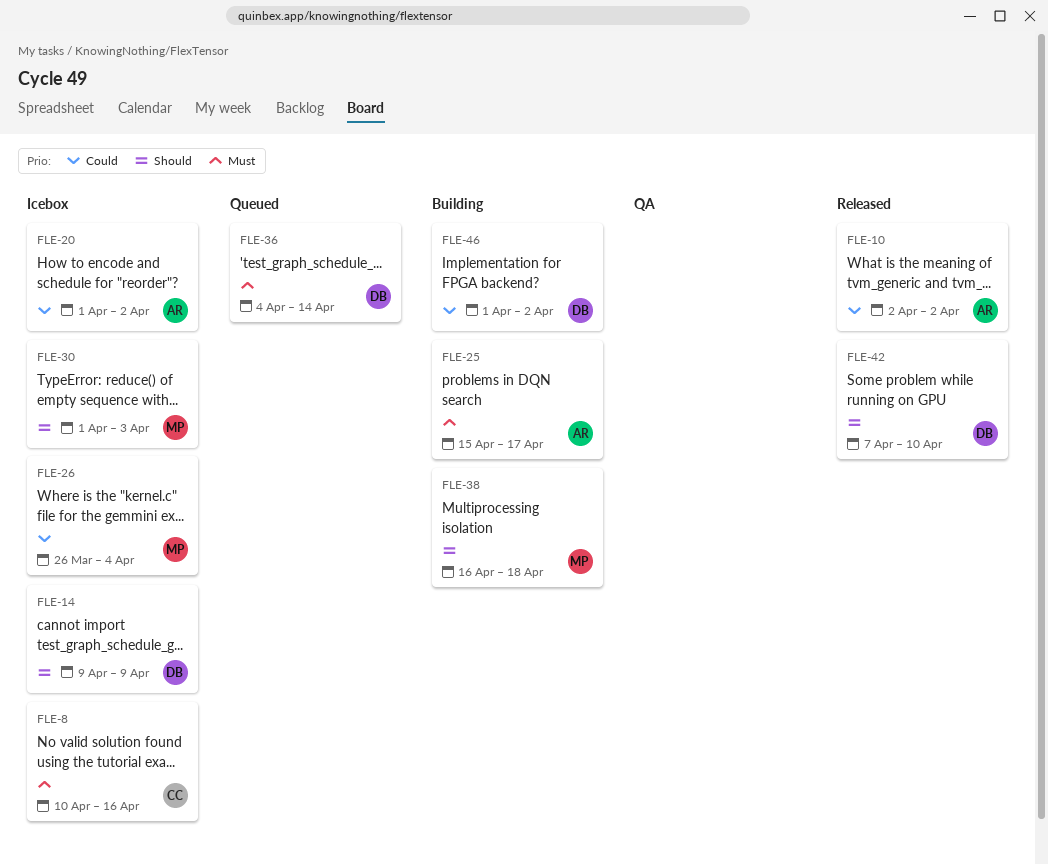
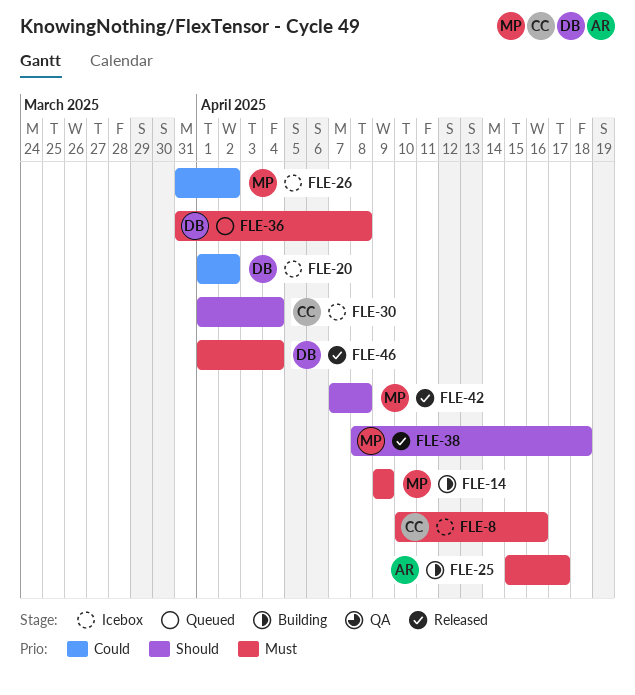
FLE-10: present -> none
FLE-14, status: Icebox -> Building
FLE-14, owner: DB -> MP
FLE-14, priority: Should -> Must
FLE-20, owner: AR -> DB
FLE-26, start: Mar 26 -> Mar 31
FLE-26, due: Apr 4 -> Apr 2
FLE-30, owner: MP -> CC
FLE-30, due: Apr 3 -> Apr 4
FLE-36, start: Apr 4 -> Mar 31
FLE-36, due: Apr 14 -> Apr 8
FLE-38, status: Building -> Released
FLE-38, start: Apr 16 -> Apr 8
FLE-42, owner: DB -> MP
FLE-42, due: Apr 10 -> Apr 8
FLE-46, status: Building -> Released
FLE-46, priority: Could -> Must
FLE-46, due: Apr 2 -> Apr 4

